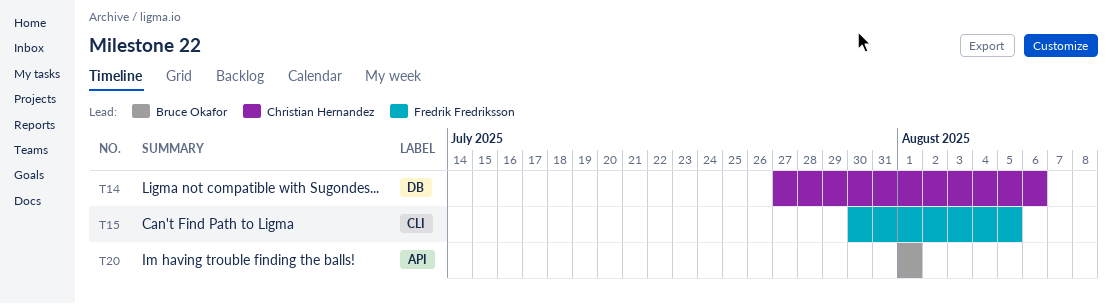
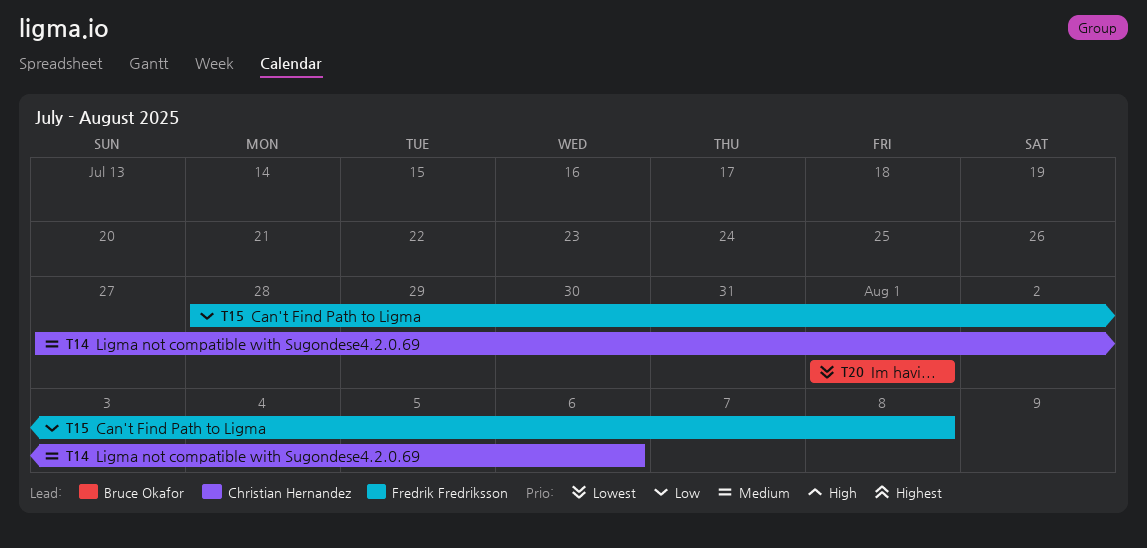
T15, start: Jul 30 -> Jul 28
T15, due: Aug 5 -> Aug 8

